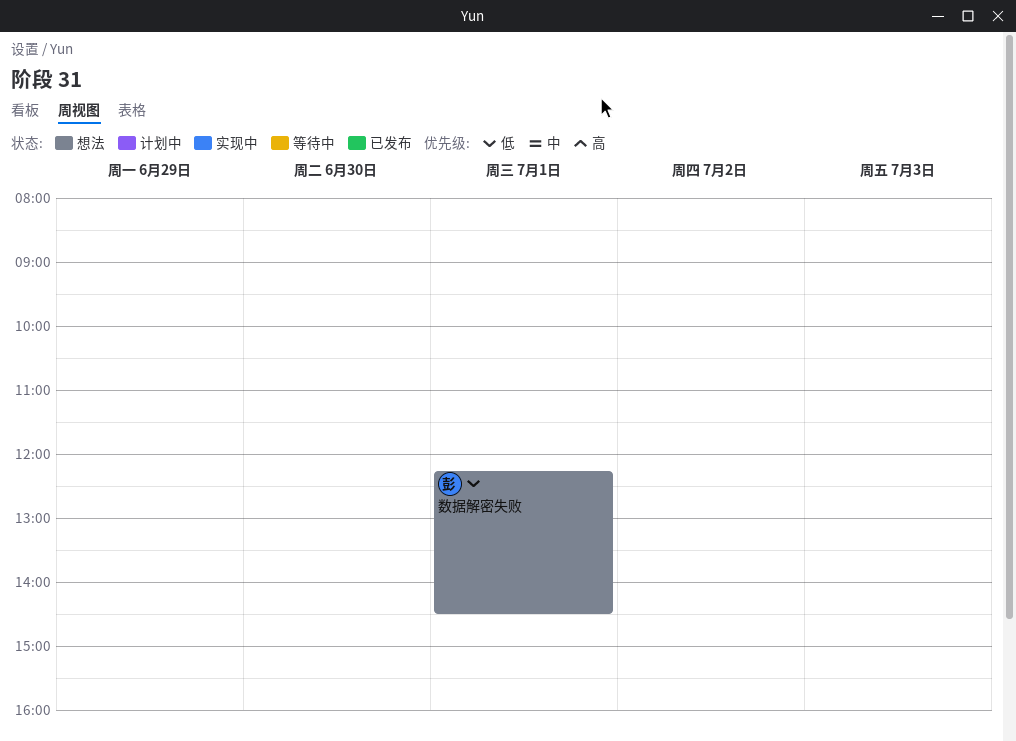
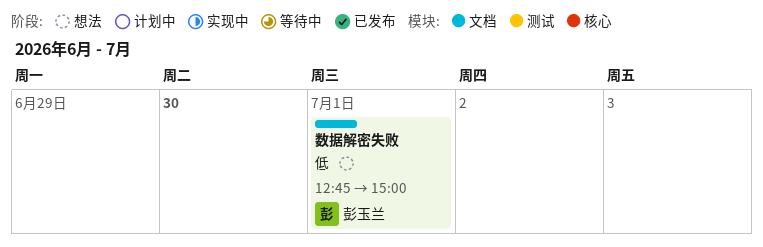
数据解密失败, begins: 12:15 -> 12:45
数据解密失败, ends: 14:30 -> 15:00

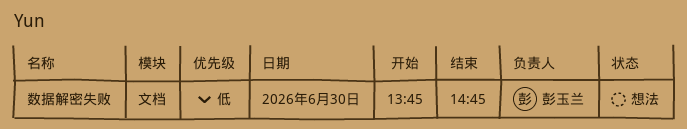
数据解密失败, day: Jul 1 -> Jun 30
数据解密失败, begins: 12:45 -> 13:45
数据解密失败, ends: 15:00 -> 14:45

